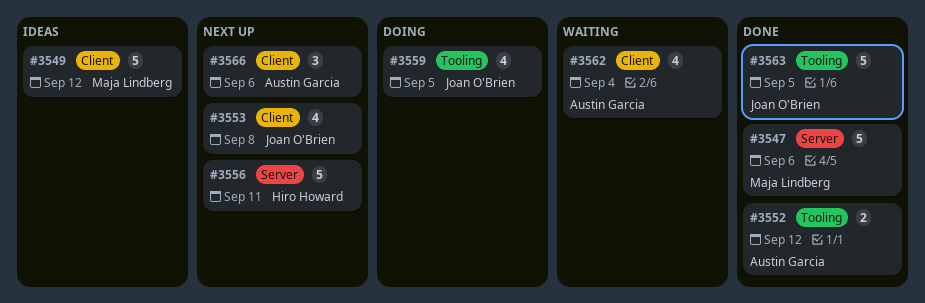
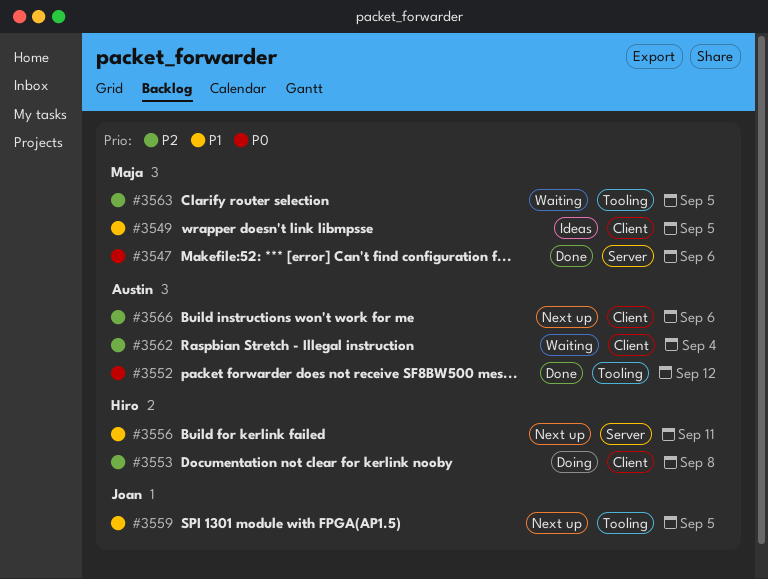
#3549, due: Sep 12 -> Sep 5
#3553, status: Next up -> Doing
#3553, owner: Joan O'Brien -> Hiro Howard
#3559, status: Doing -> Next up
#3563, status: Done -> Waiting
#3563, owner: Joan O'Brien -> Maja Lindberg

